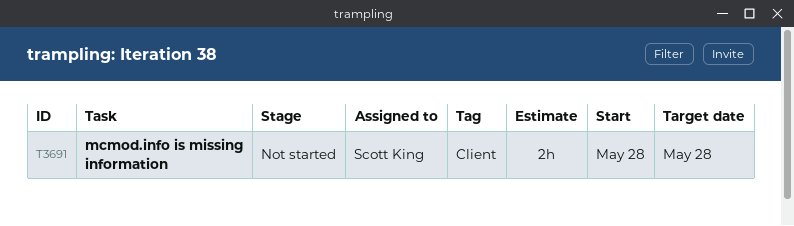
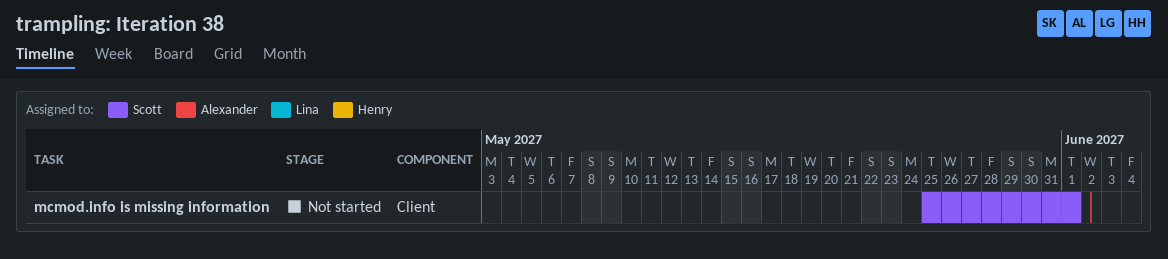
mcmod.info is missing information, start: May 28 -> May 25
mcmod.info is missing information, due: May 28 -> Jun 1

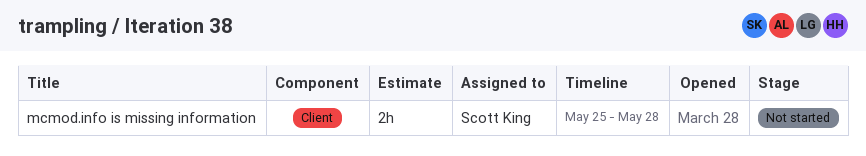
mcmod.info is missing information, due: Jun 1 -> May 28

